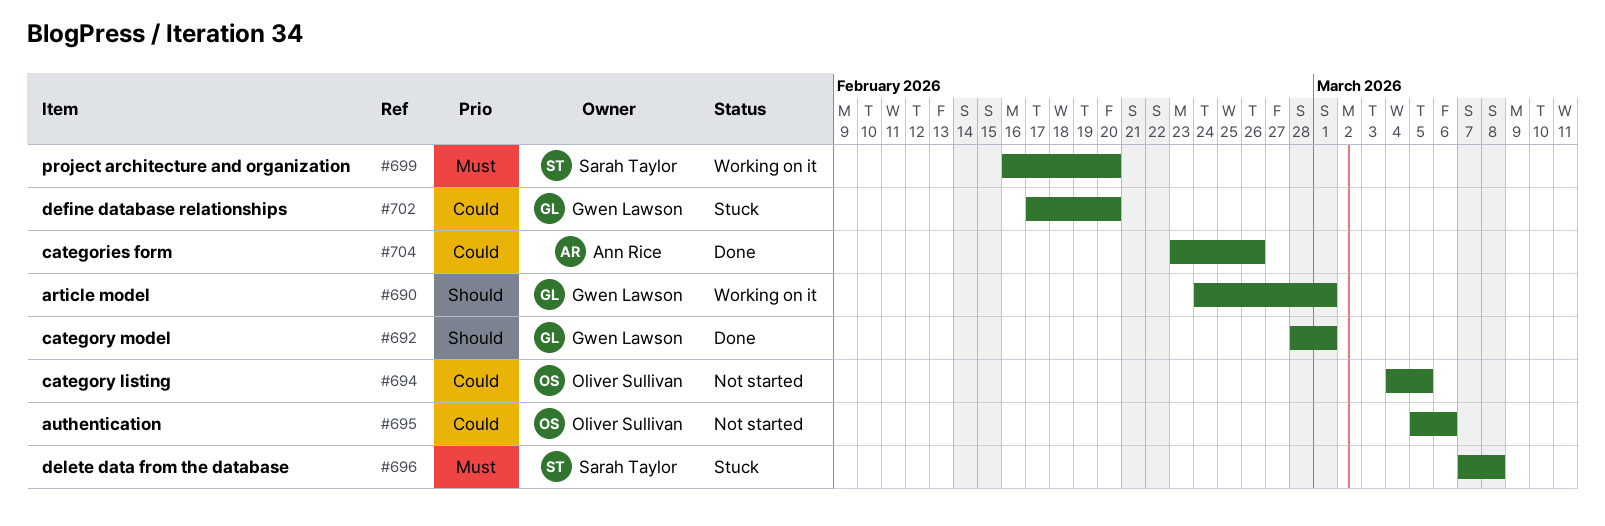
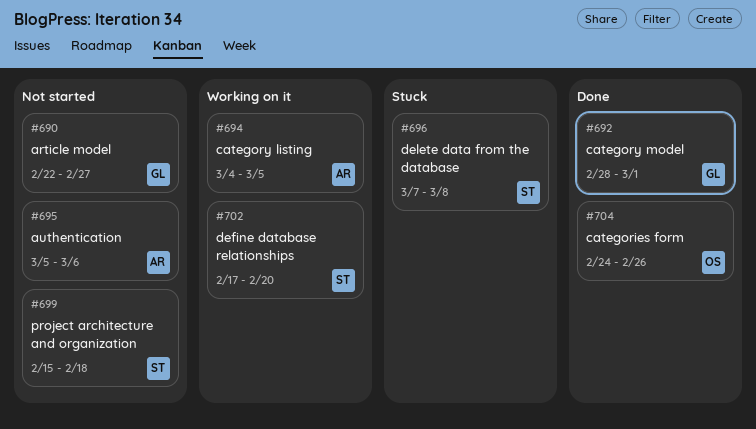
#690, status: Working on it -> Not started
#690, start: Feb 24 -> Feb 22
#690, due: Mar 1 -> Feb 27
#694, status: Not started -> Working on it
#694, owner: Oliver Sullivan -> Ann Rice
#695, owner: Oliver Sullivan -> Ann Rice
#699, status: Working on it -> Not started
#699, start: Feb 16 -> Feb 15
#699, due: Feb 20 -> Feb 18
#702, status: Stuck -> Working on it
#702, owner: Gwen Lawson -> Sarah Taylor
#704, owner: Ann Rice -> Oliver Sullivan
#704, start: Feb 23 -> Feb 24

